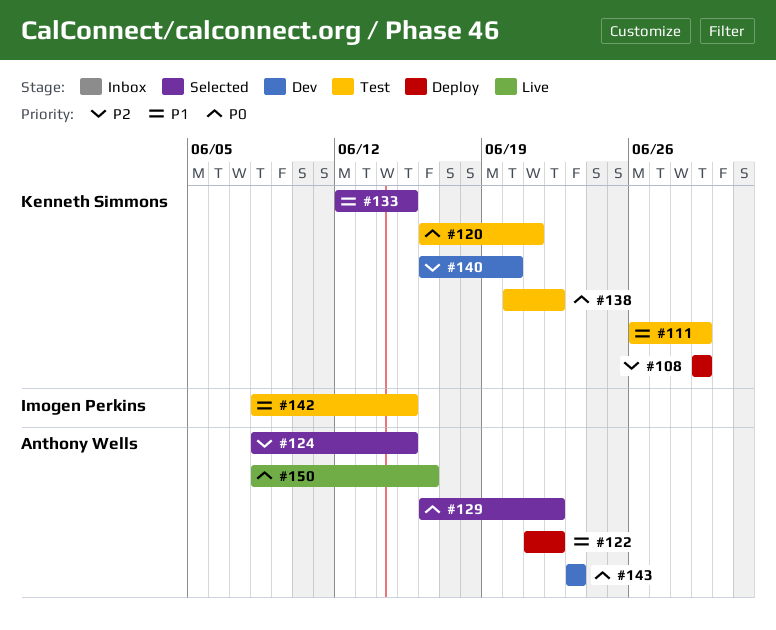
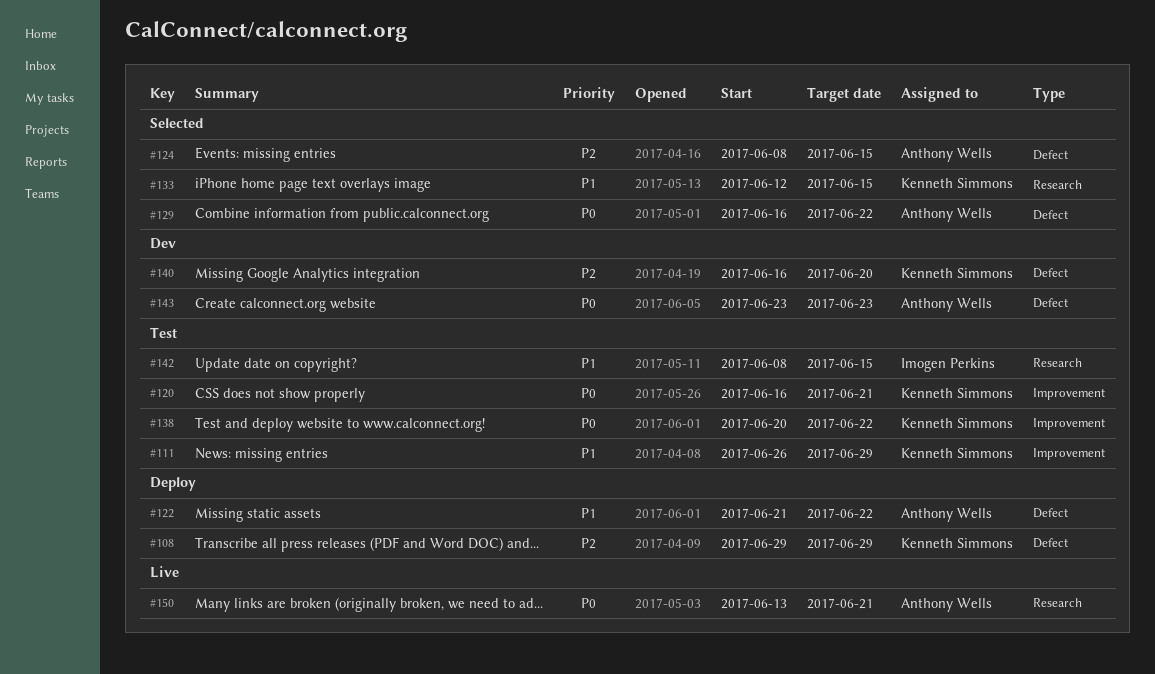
#150, start: Jun 8 -> Jun 13
#150, due: Jun 16 -> Jun 21

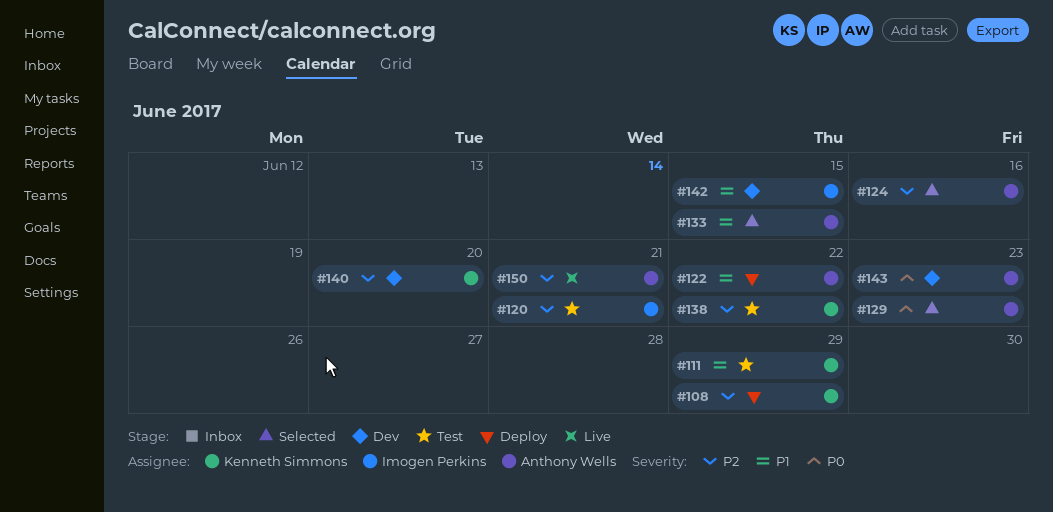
#120, owner: Kenneth Simmons -> Imogen Perkins
#120, priority: P0 -> P2
#124, due: Jun 15 -> Jun 16
#129, due: Jun 22 -> Jun 23
#133, owner: Kenneth Simmons -> Anthony Wells
#138, priority: P0 -> P2
#142, status: Test -> Dev
#150, priority: P0 -> P2

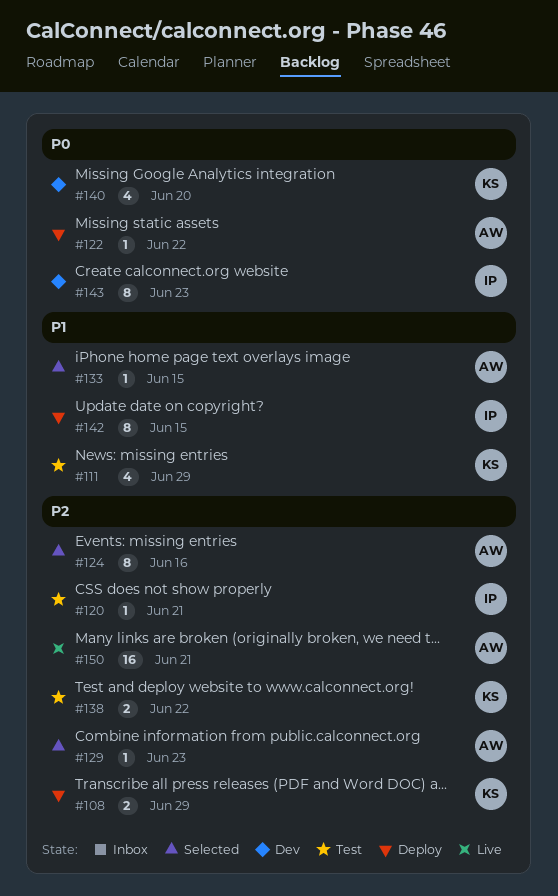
#122, priority: P1 -> P0
#129, priority: P0 -> P2
#140, priority: P2 -> P0
#142, status: Dev -> Deploy
#143, owner: Anthony Wells -> Imogen Perkins

